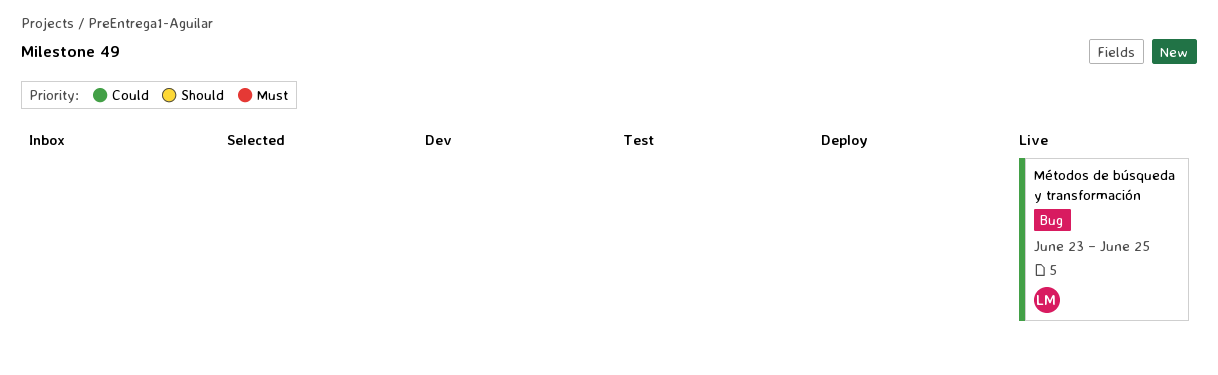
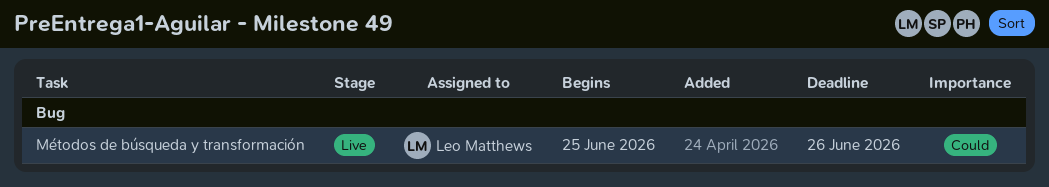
Métodos de búsqueda y transformación, start: Jun 23 -> Jun 25
Métodos de búsqueda y transformación, due: Jun 25 -> Jun 26

